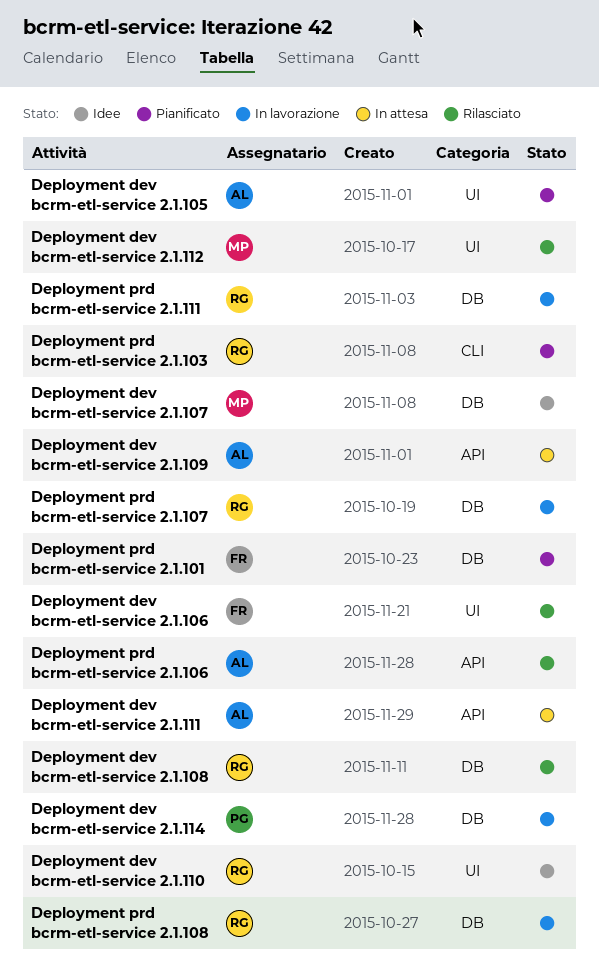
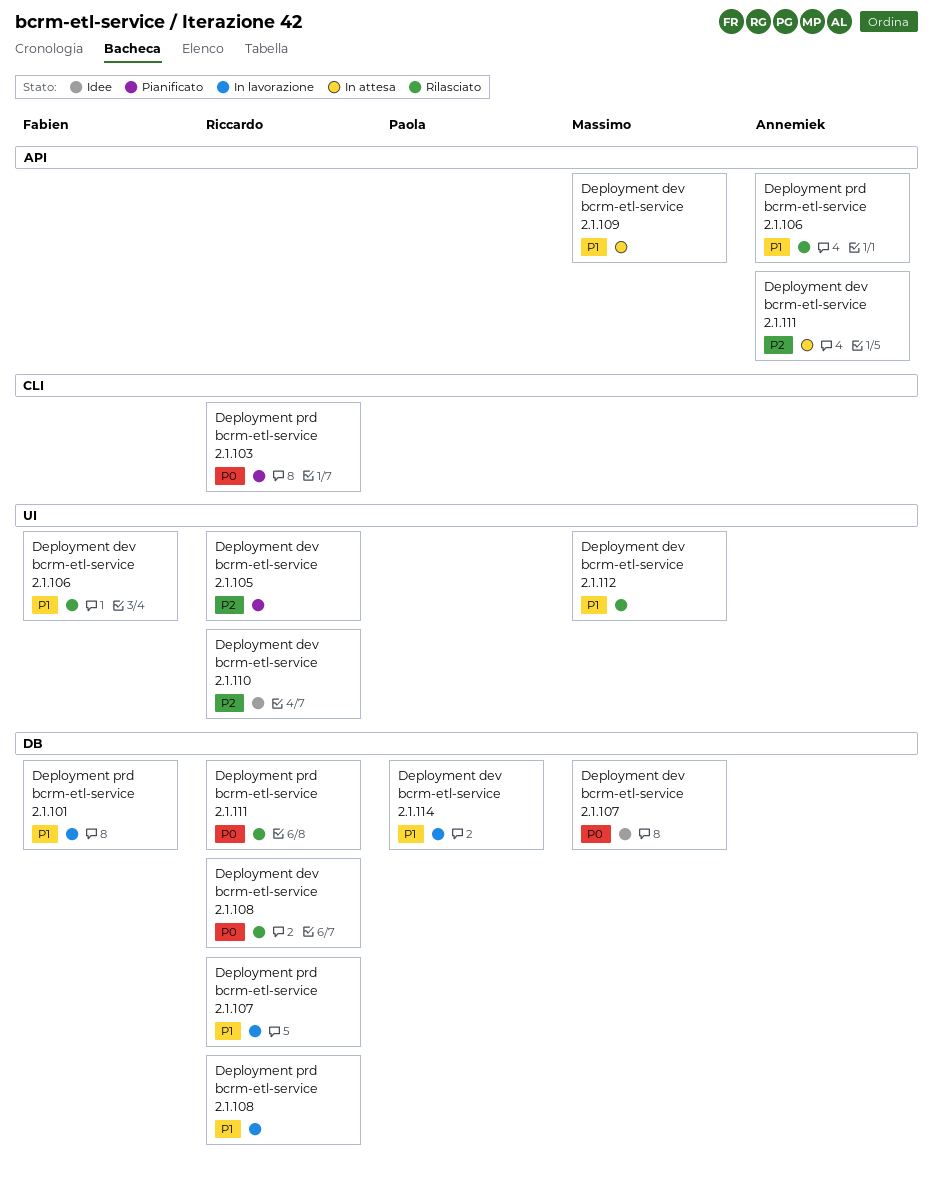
Deployment dev bcrm-etl-service 2.1.105, owner: Annemiek -> Riccardo
Deployment dev bcrm-etl-service 2.1.109, owner: Annemiek -> Massimo
Deployment prd bcrm-etl-service 2.1.101, status: Pianificato -> In lavorazione
Deployment prd bcrm-etl-service 2.1.111, status: In lavorazione -> Rilasciato

